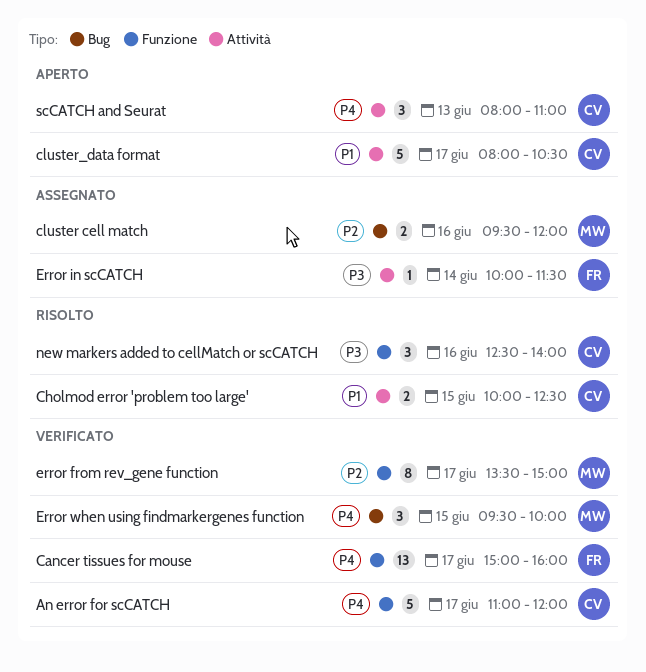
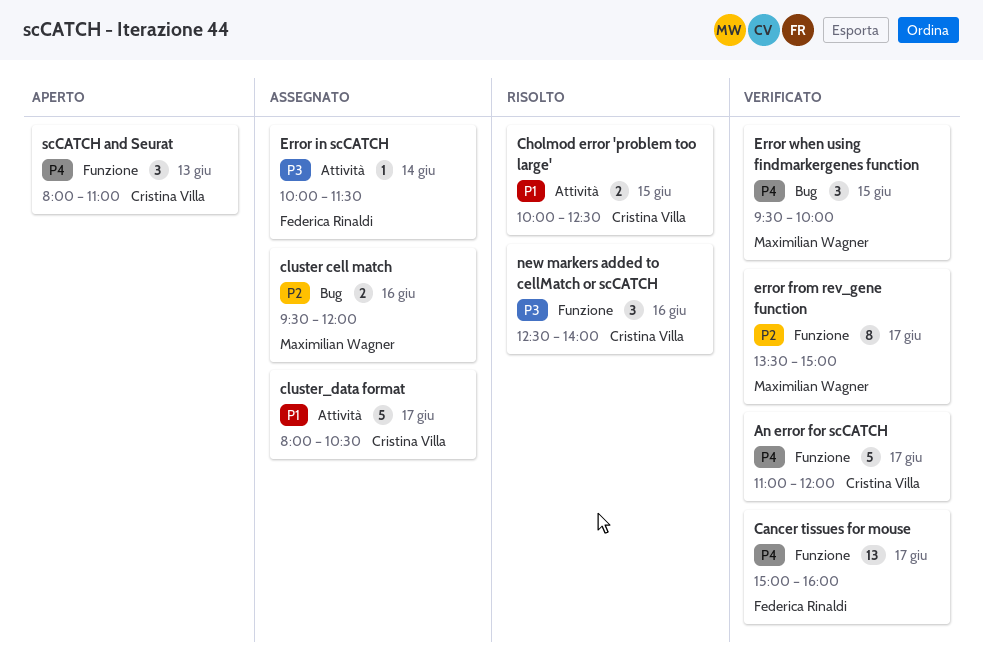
cluster_data format, status: Aperto -> Assegnato
scCATCH and Seurat, label: Attività -> Funzione

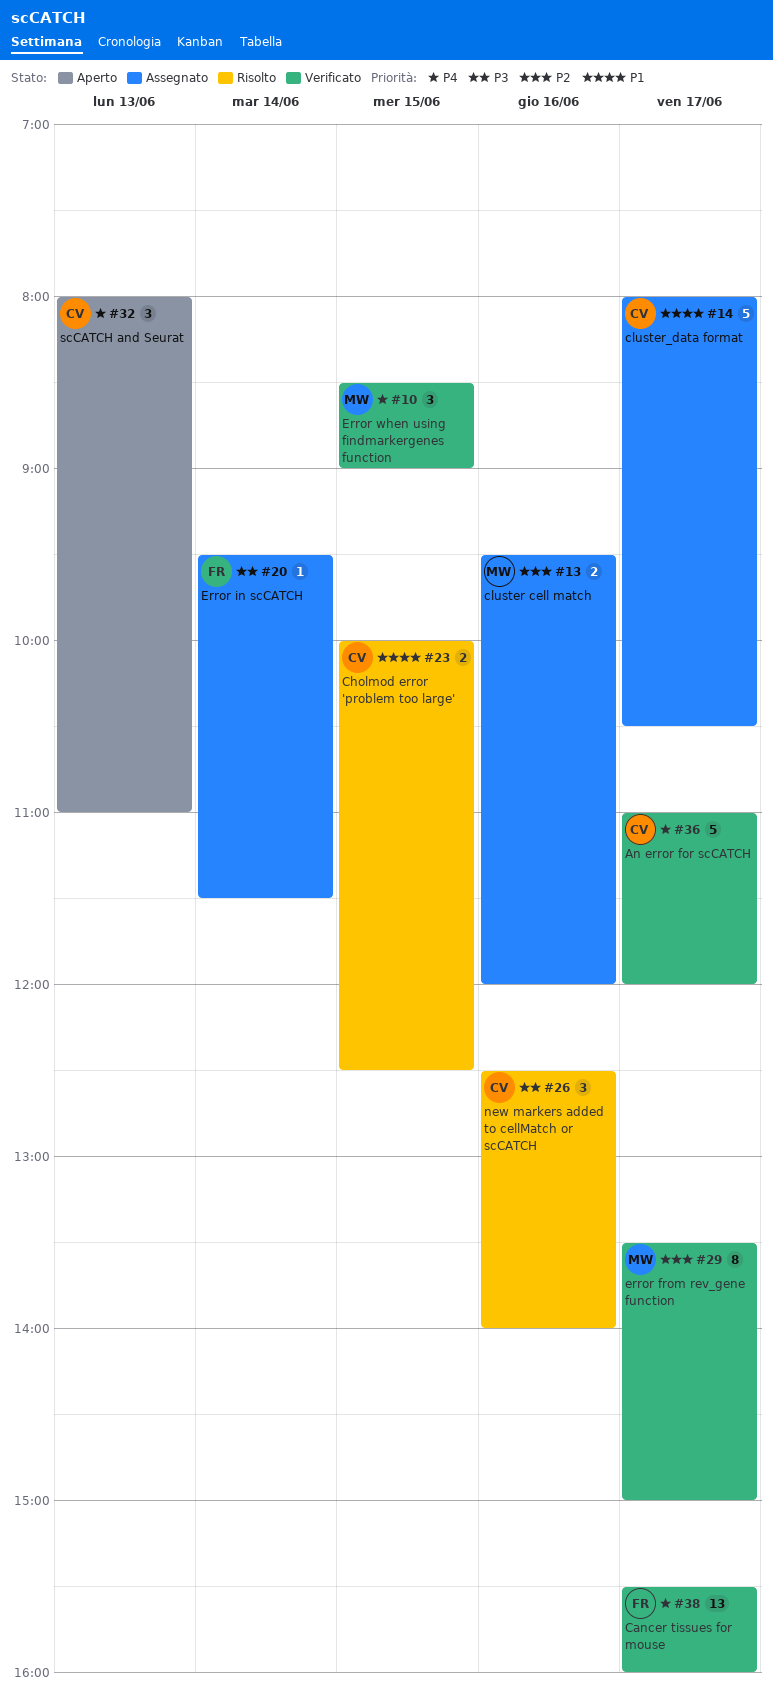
Cancer tissues for mouse, begins: 15:00 -> 15:30
Error in scCATCH, begins: 10:00 -> 09:30
Error when using findmarkergenes function, begins: 09:30 -> 08:30
Error when using findmarkergenes function, ends: 10:00 -> 09:00

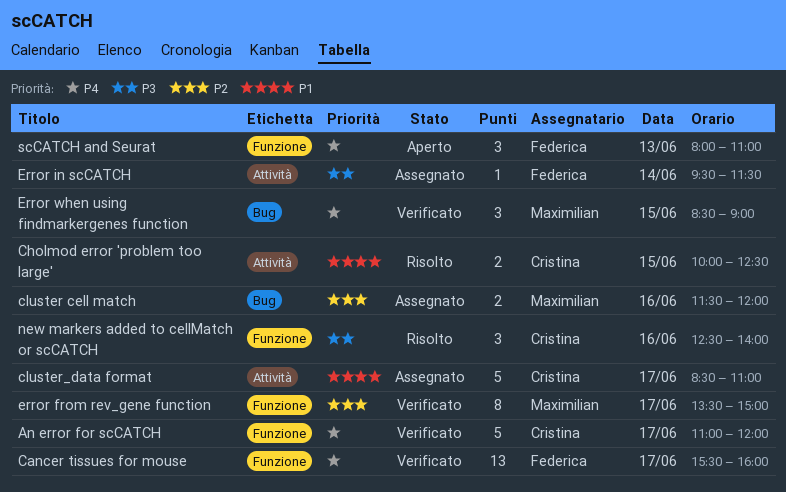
cluster cell match, begins: 09:30 -> 11:30
cluster_data format, begins: 08:00 -> 08:30
cluster_data format, ends: 10:30 -> 11:00
scCATCH and Seurat, owner: Cristina -> Federica

